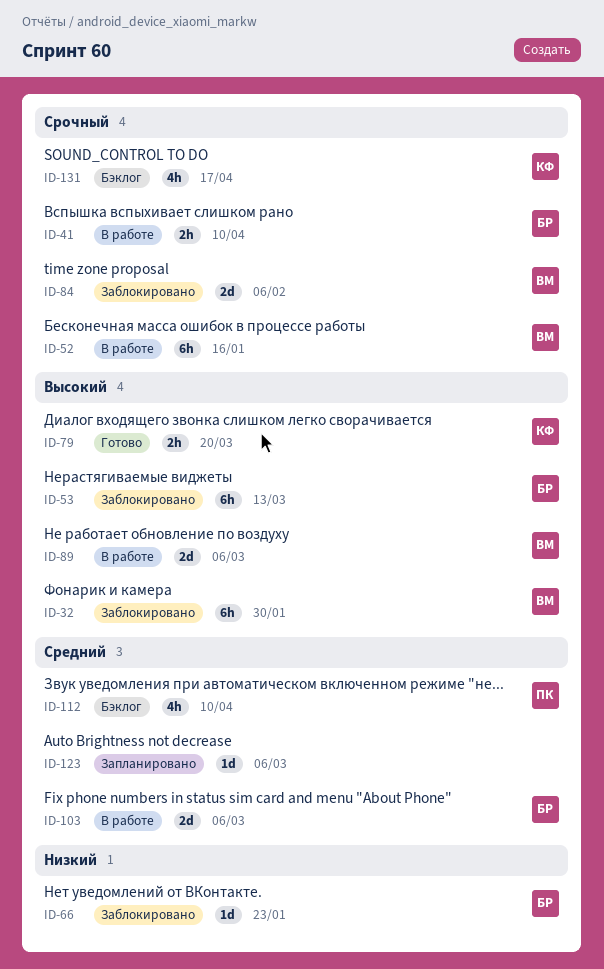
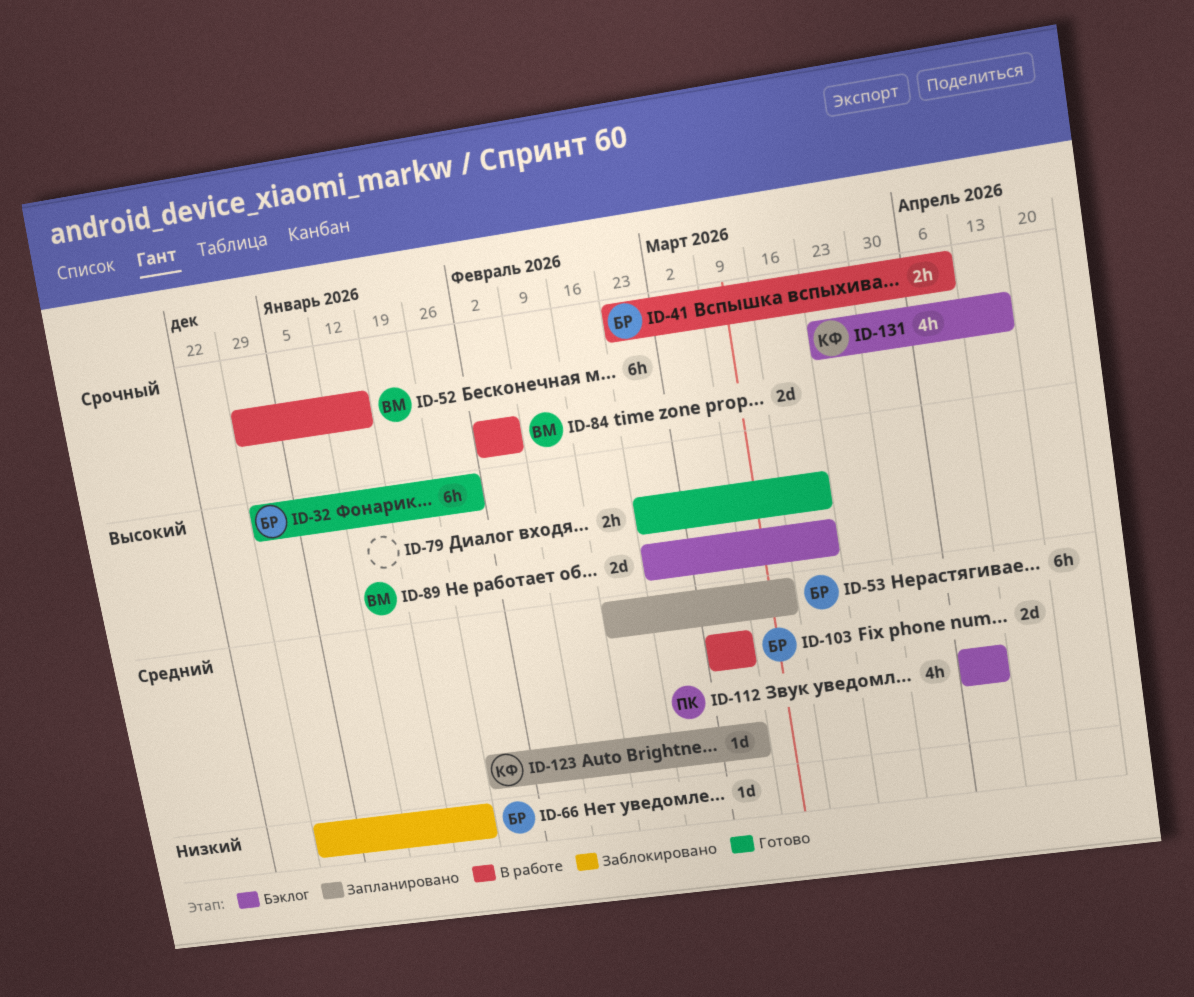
ID-32, status: Заблокировано -> Готово
ID-32, owner: ВМ -> БР
ID-53, status: Заблокировано -> Запланировано
ID-53, priority: Высокий -> Средний
ID-79, owner: КФ -> none
ID-84, status: Заблокировано -> В работе
ID-89, status: В работе -> Бэклог
ID-89, due: Mar 6 -> Mar 20
ID-123, owner: none -> КФ

